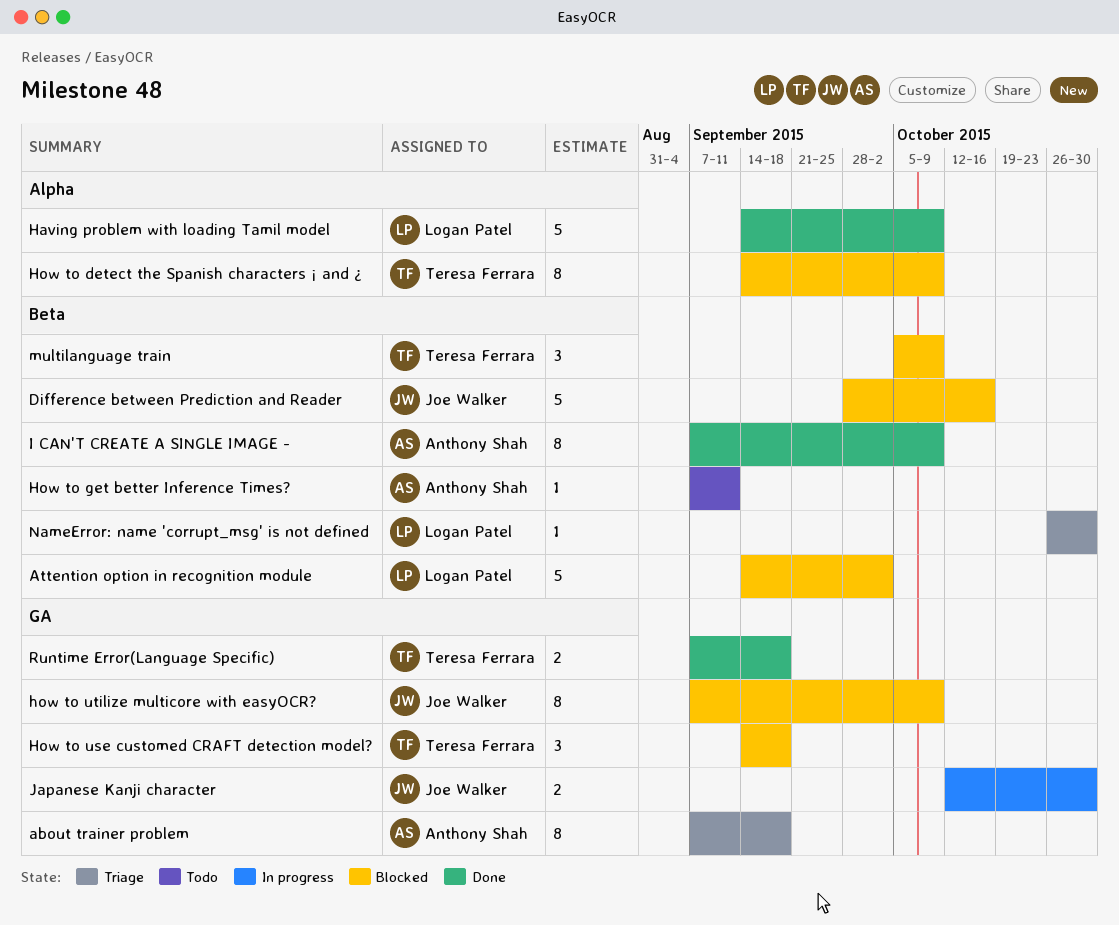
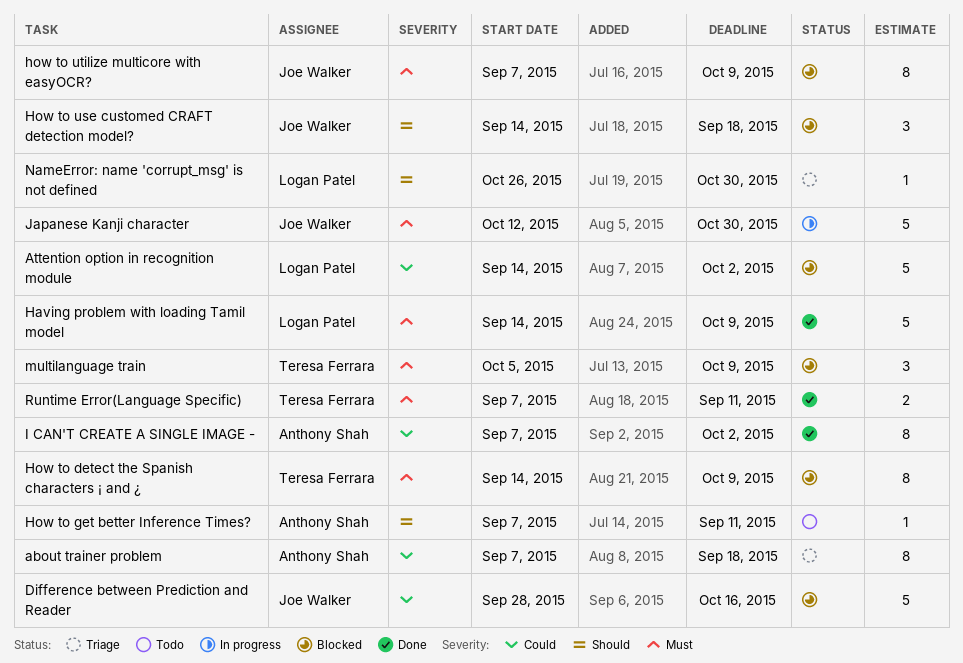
How to use customed CRAFT detection model?, owner: Teresa Ferrara -> Joe Walker
I CAN'T CREATE A SINGLE IMAGE -, due: Oct 9 -> Oct 2
Japanese Kanji character, estimate: 2 -> 5
Runtime Error(Language Specific), due: Sep 18 -> Sep 11

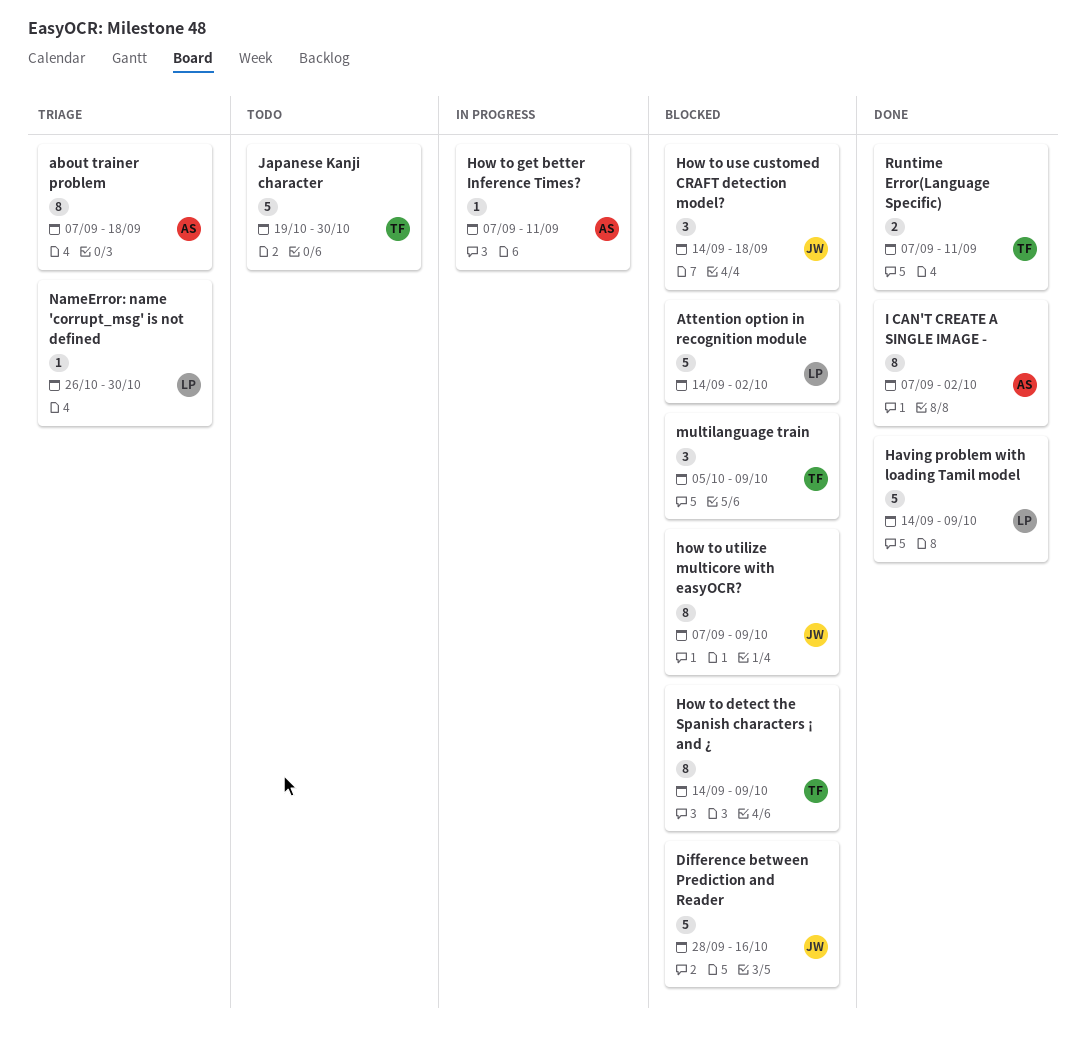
How to get better Inference Times?, status: Todo -> In progress
Japanese Kanji character, status: In progress -> Todo
Japanese Kanji character, owner: Joe Walker -> Teresa Ferrara
Japanese Kanji character, start: Oct 12 -> Oct 19

